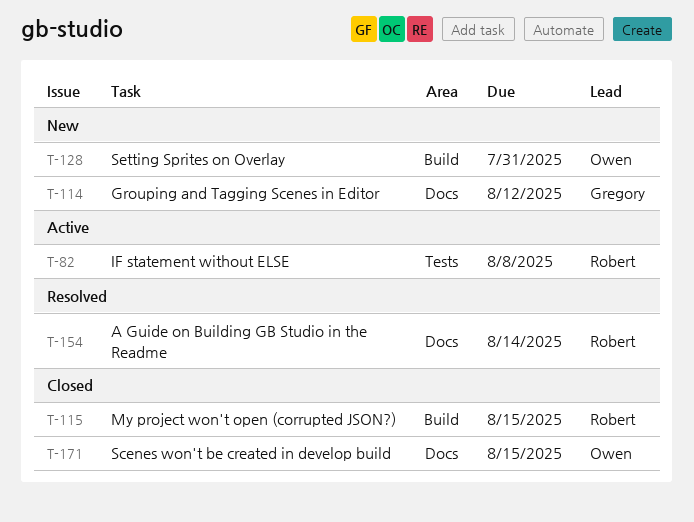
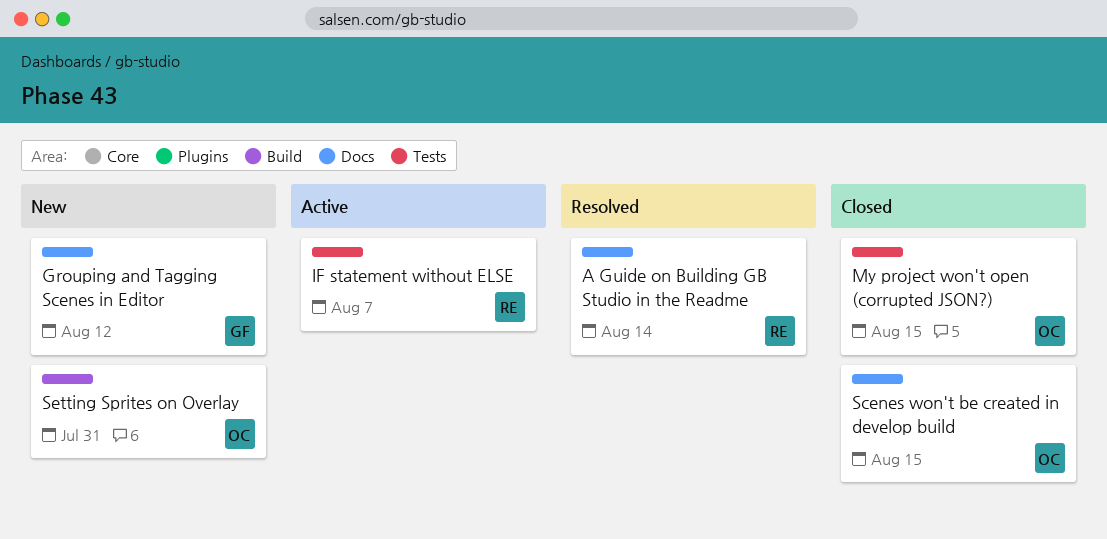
IF statement without ELSE, due: Aug 8 -> Aug 7
My project won't open (corrupted JSON?), owner: Robert -> Owen
My project won't open (corrupted JSON?), label: Build -> Tests

